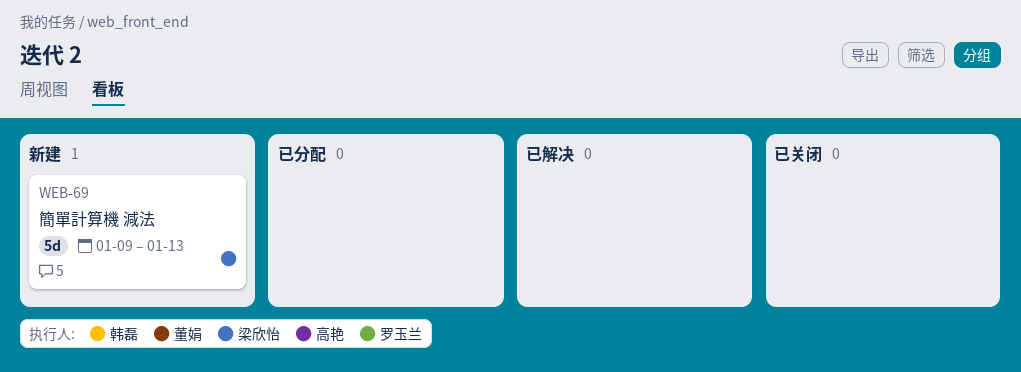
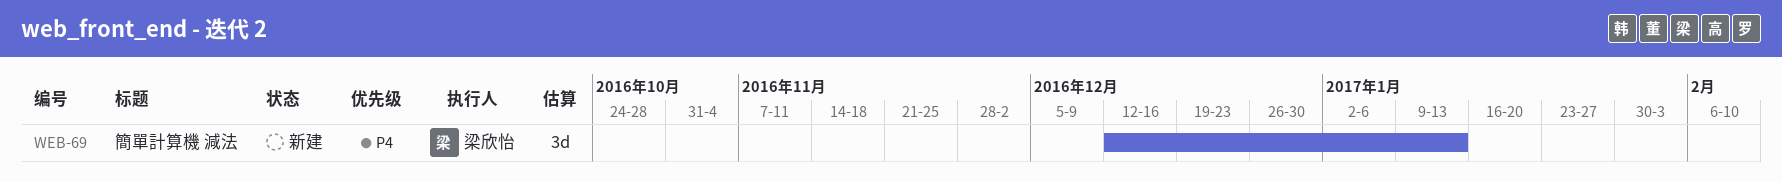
WEB-69, estimate: 5d -> 3d
WEB-69, start: Jan 9 -> Dec 12

